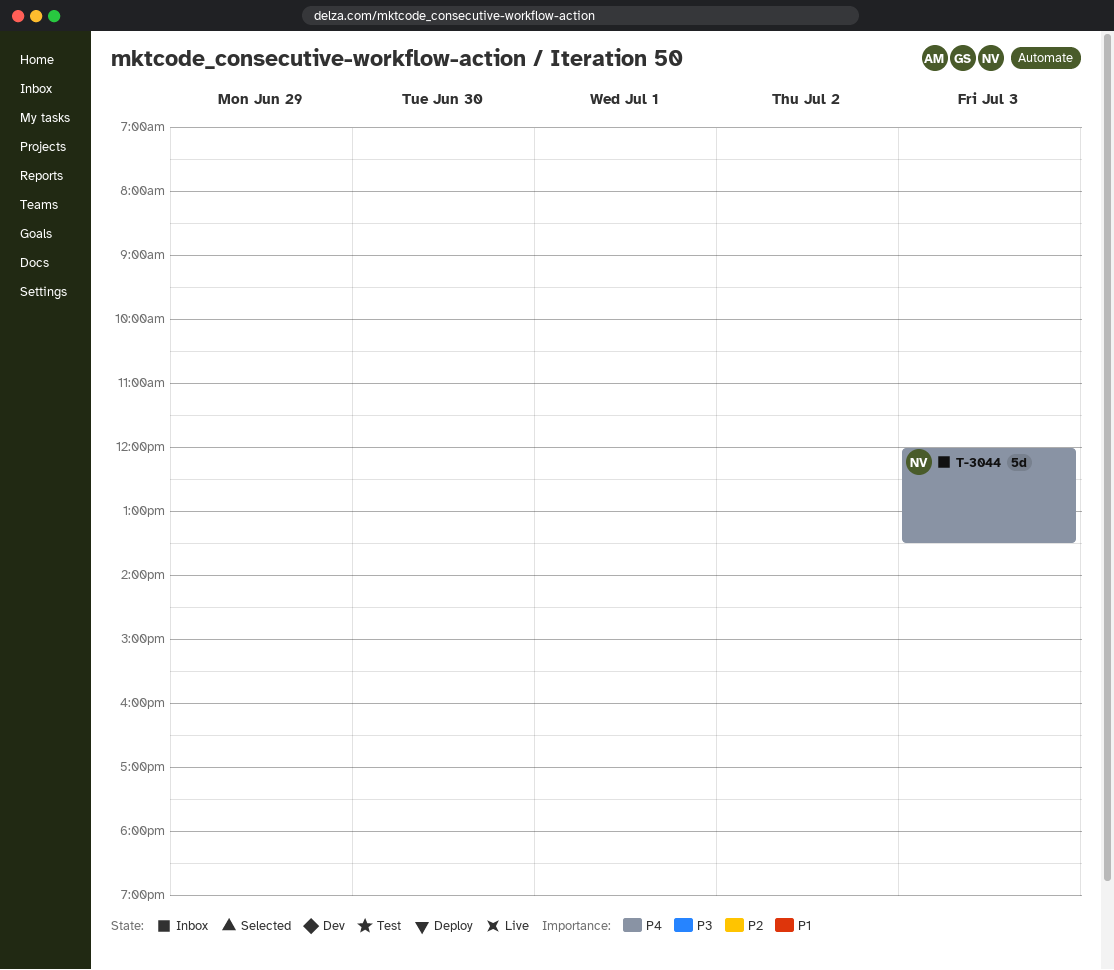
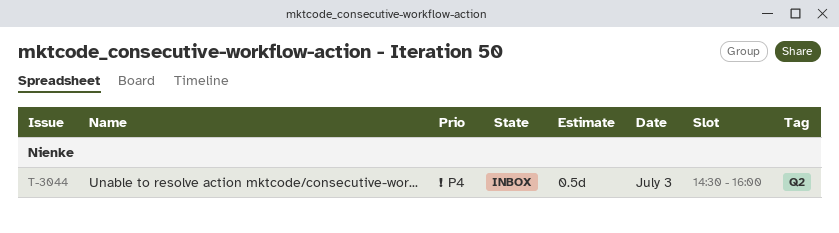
T-3044, estimate: 5d -> 0.5d
T-3044, begins: 12:00 -> 14:30
T-3044, ends: 13:30 -> 16:00

